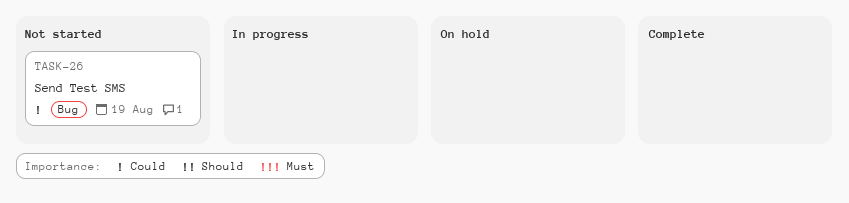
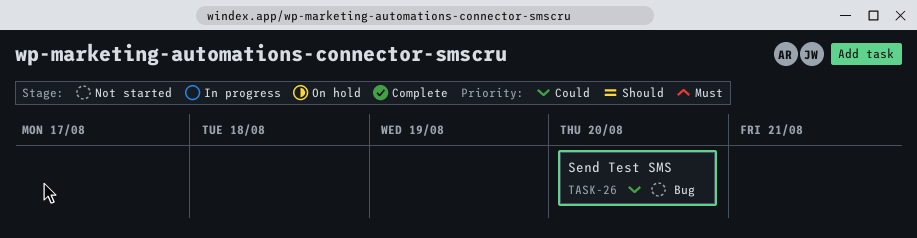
TASK-26, due: Aug 19 -> Aug 20

